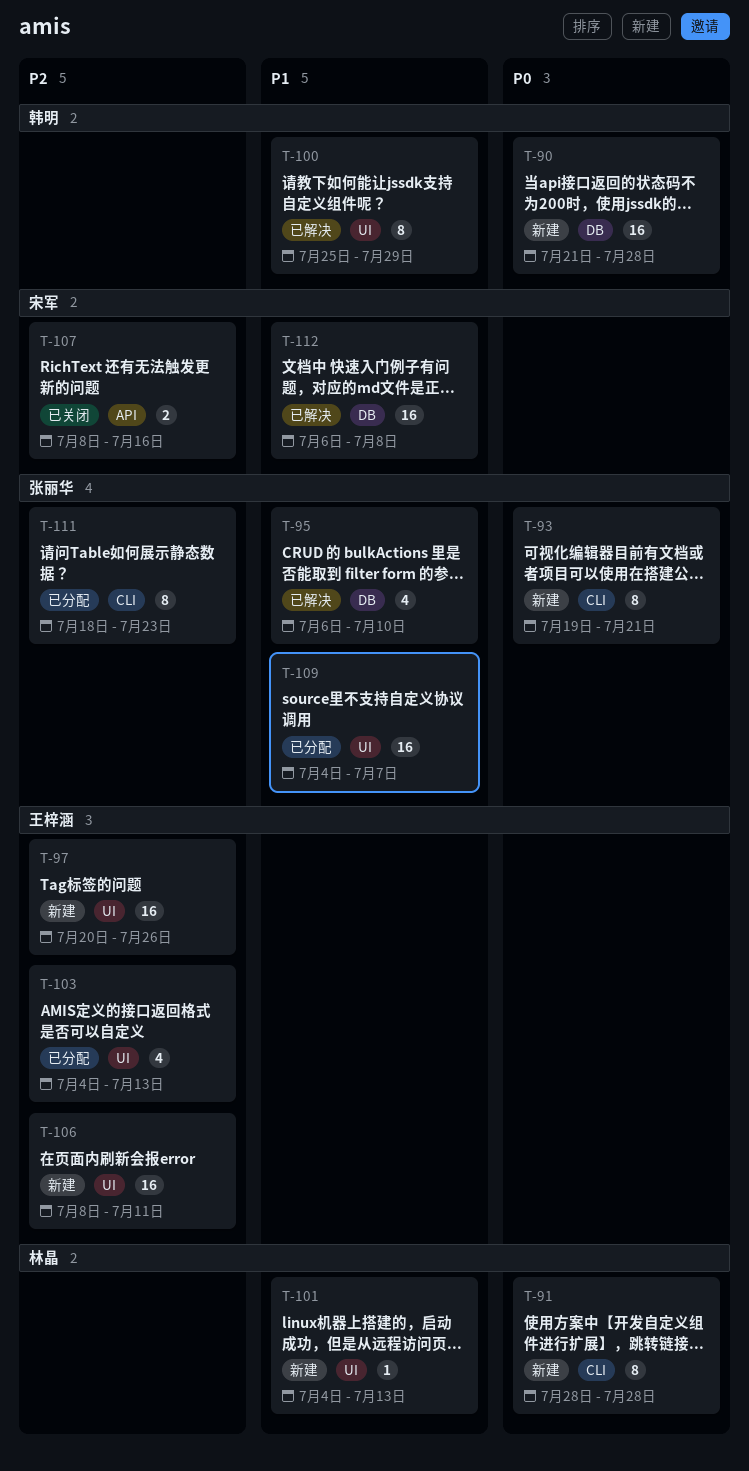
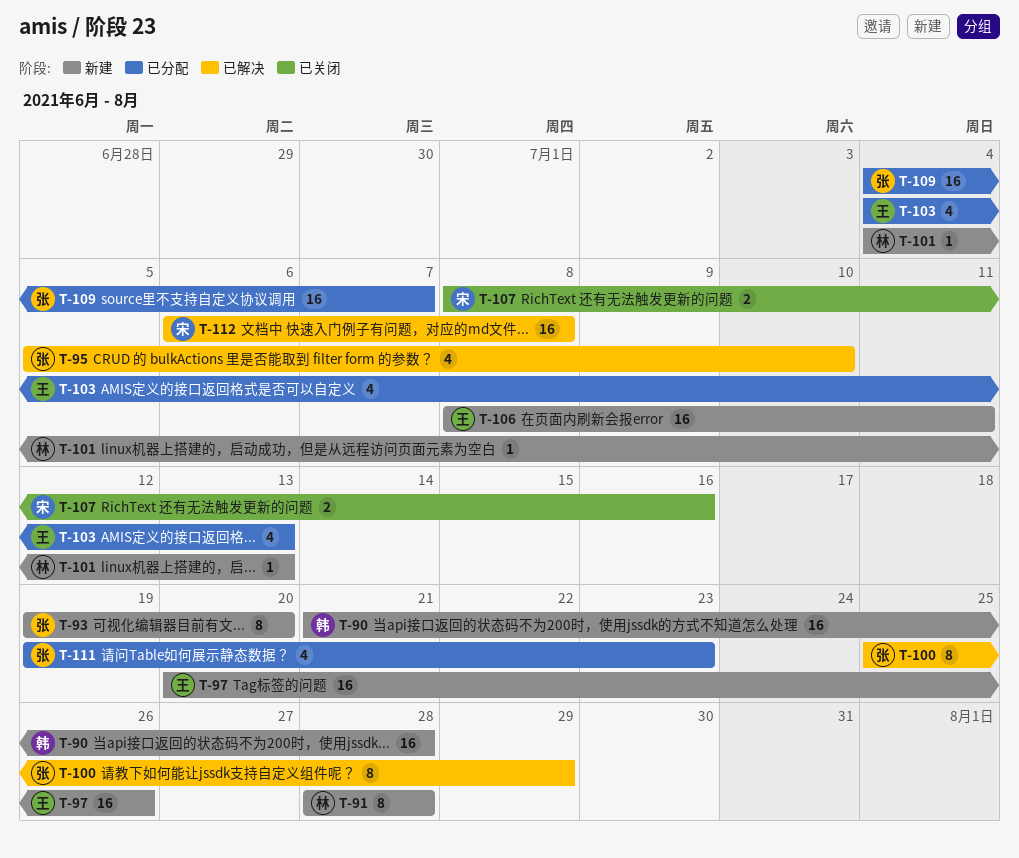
T-93, due: Jul 21 -> Jul 20
T-95, start: Jul 6 -> Jul 5
T-100, owner: 韩明 -> 张丽华
T-111, estimate: 8 -> 4
T-111, start: Jul 18 -> Jul 19

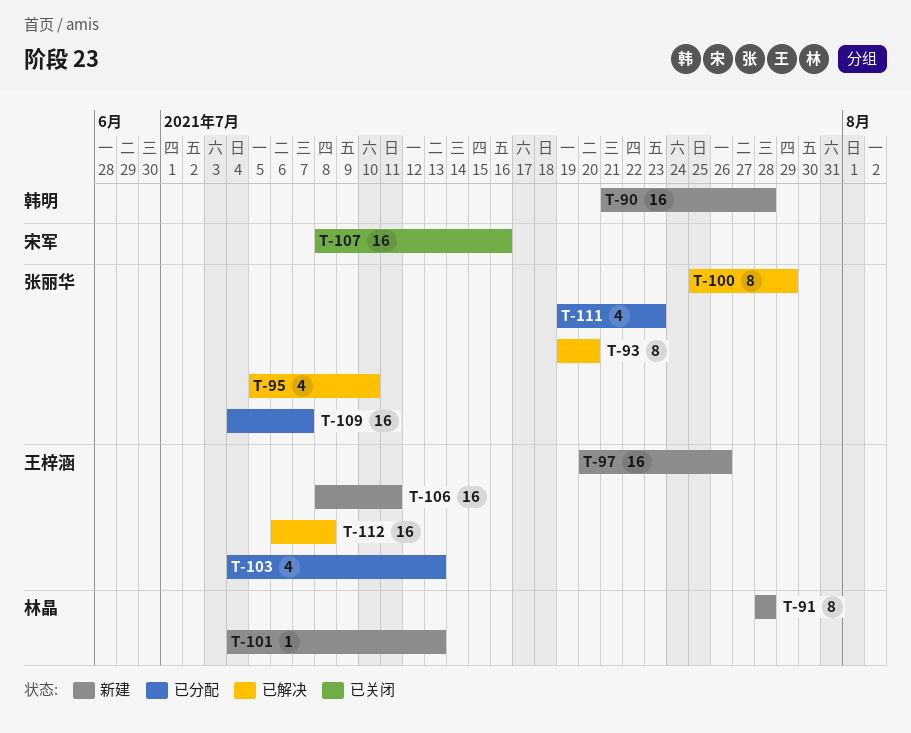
T-93, status: 新建 -> 已解决
T-107, estimate: 2 -> 16
T-112, owner: 宋军 -> 王梓涵

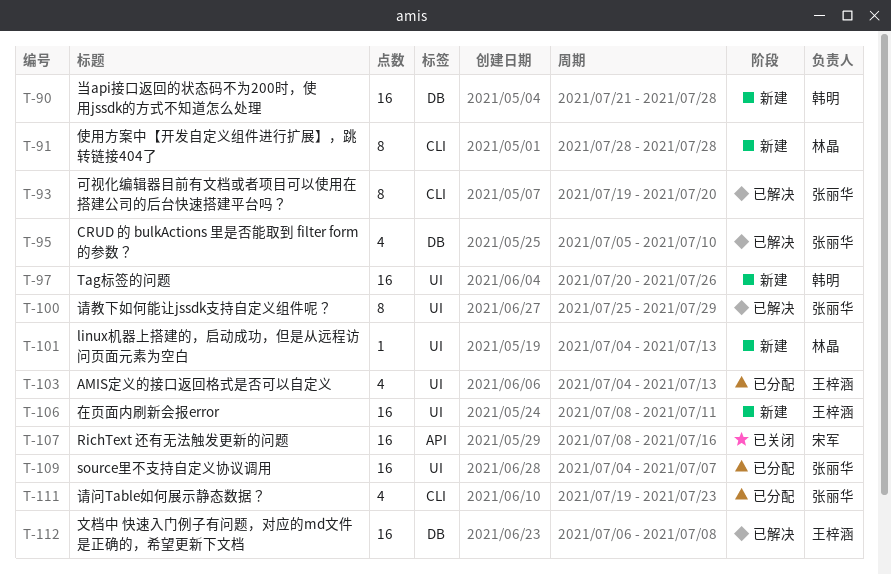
T-97, owner: 王梓涵 -> 韩明

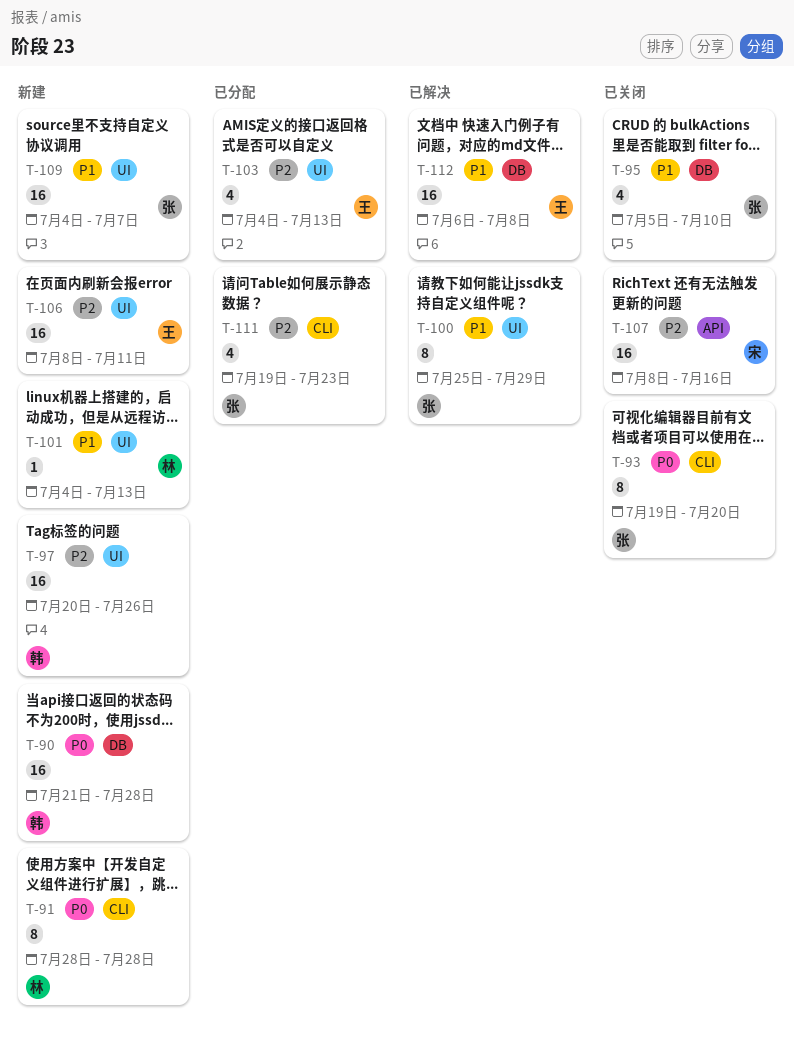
T-93, status: 已解决 -> 已关闭
T-95, status: 已解决 -> 已关闭
T-109, status: 已分配 -> 新建

